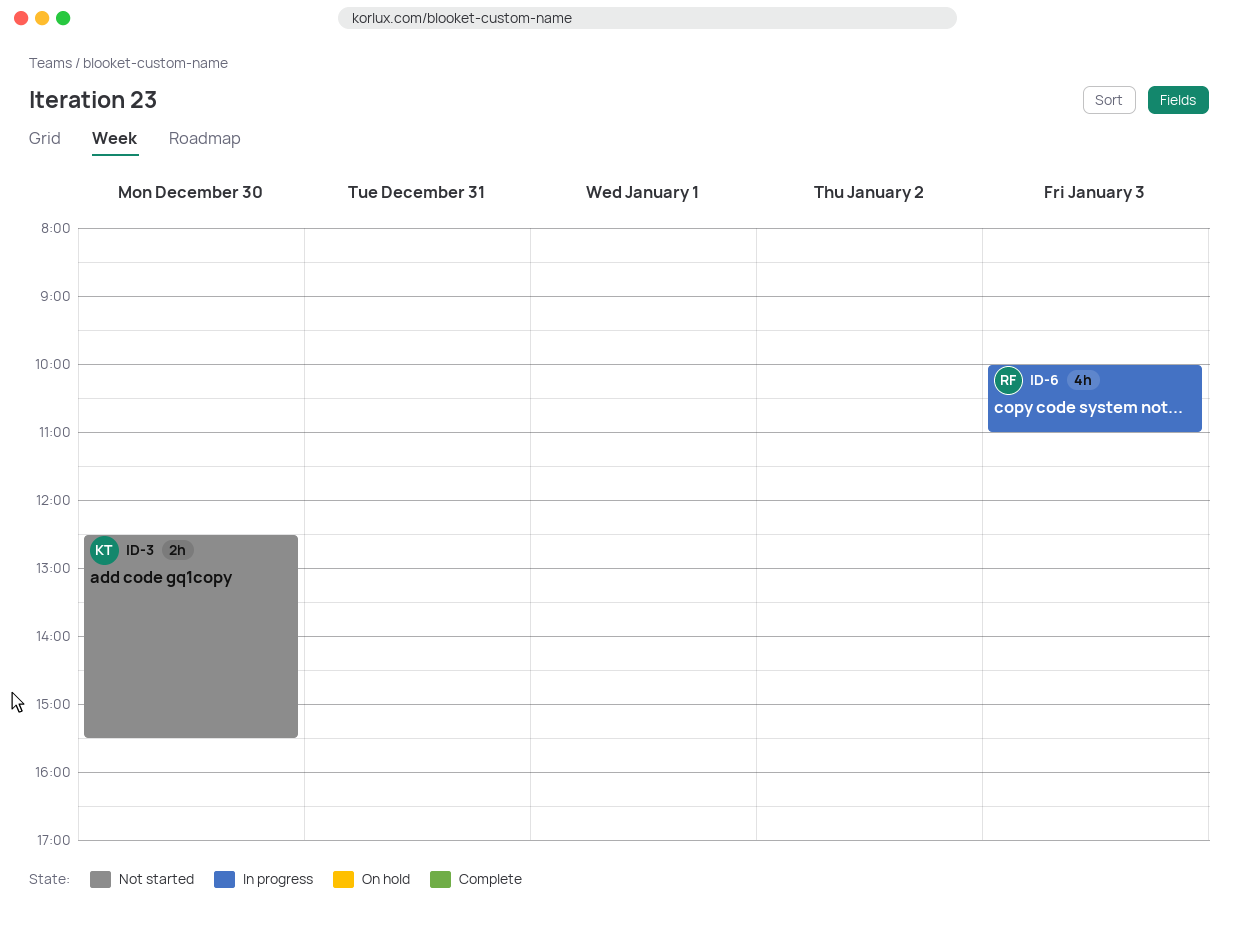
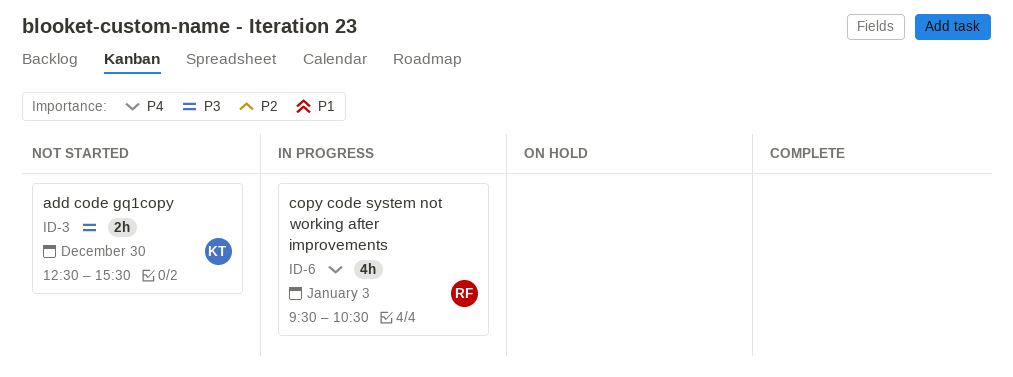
ID-6, begins: 10:00 -> 09:30
ID-6, ends: 11:00 -> 10:30

